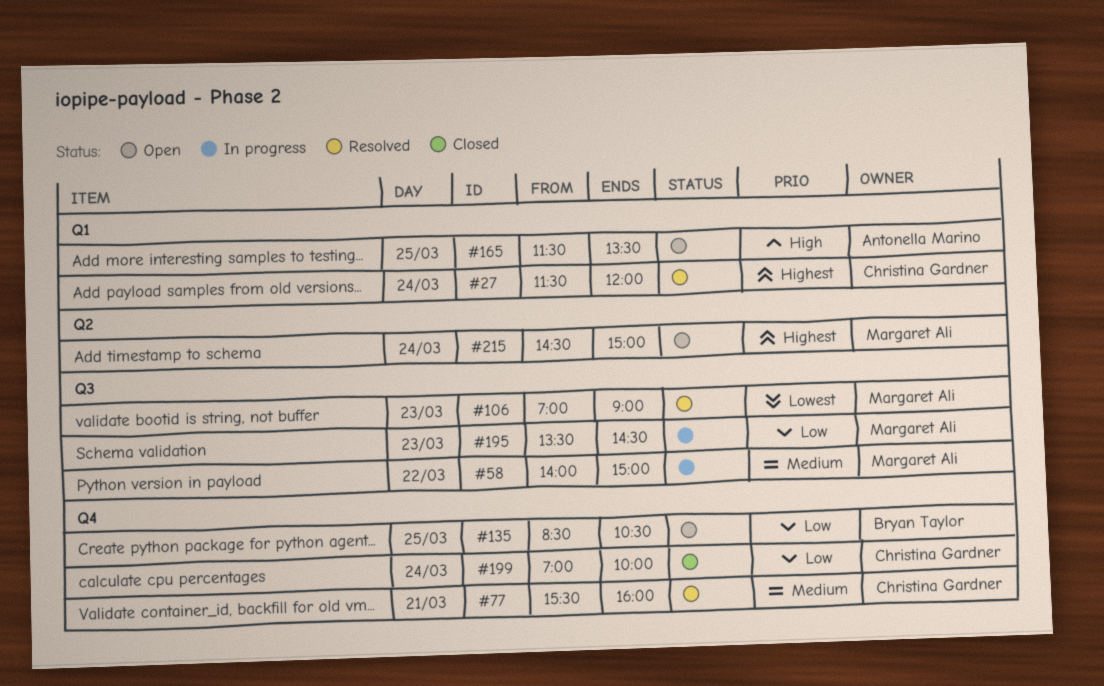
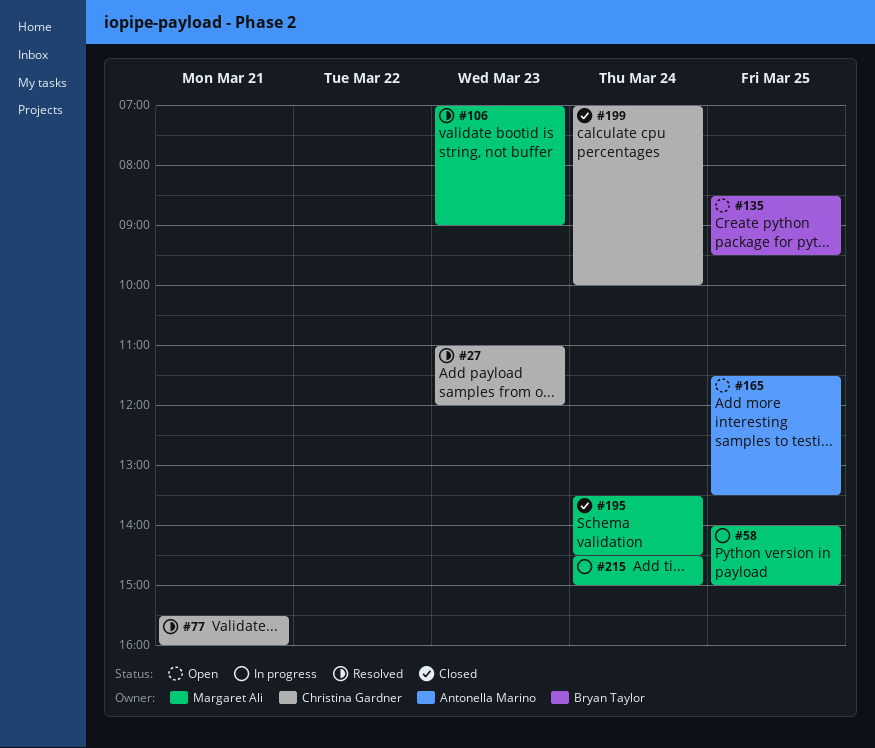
#27, day: Mar 24 -> Mar 23
#27, begins: 11:30 -> 11:00
#58, day: Mar 22 -> Mar 25
#135, ends: 10:30 -> 09:30
#195, status: In progress -> Closed
#195, day: Mar 23 -> Mar 24
#215, status: Open -> In progress

